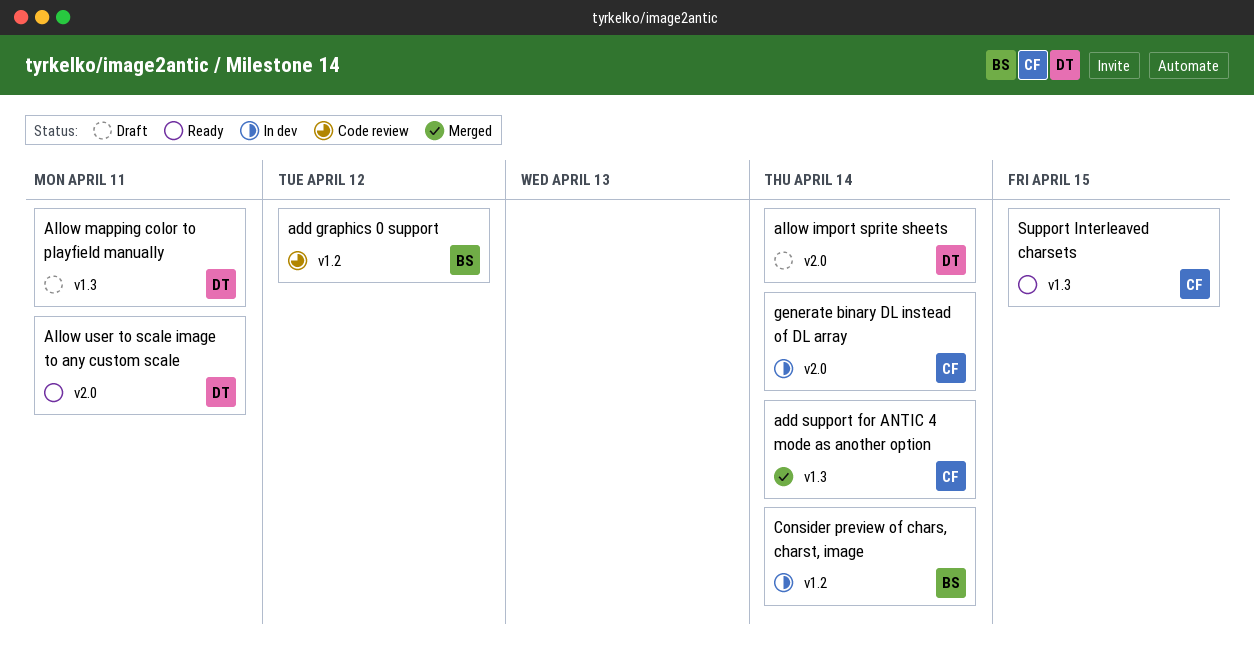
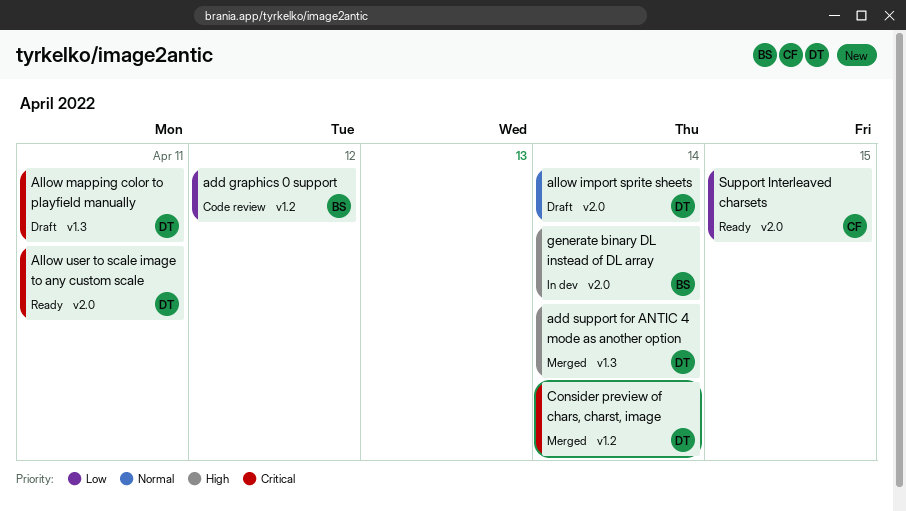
add support for ANTIC 4 mode as another option, owner: CF -> DT
Consider preview of chars, charst, image, status: In dev -> Merged
Consider preview of chars, charst, image, owner: BS -> DT
generate binary DL instead of DL array, owner: CF -> BS
Support Interleaved charsets, label: v1.3 -> v2.0

